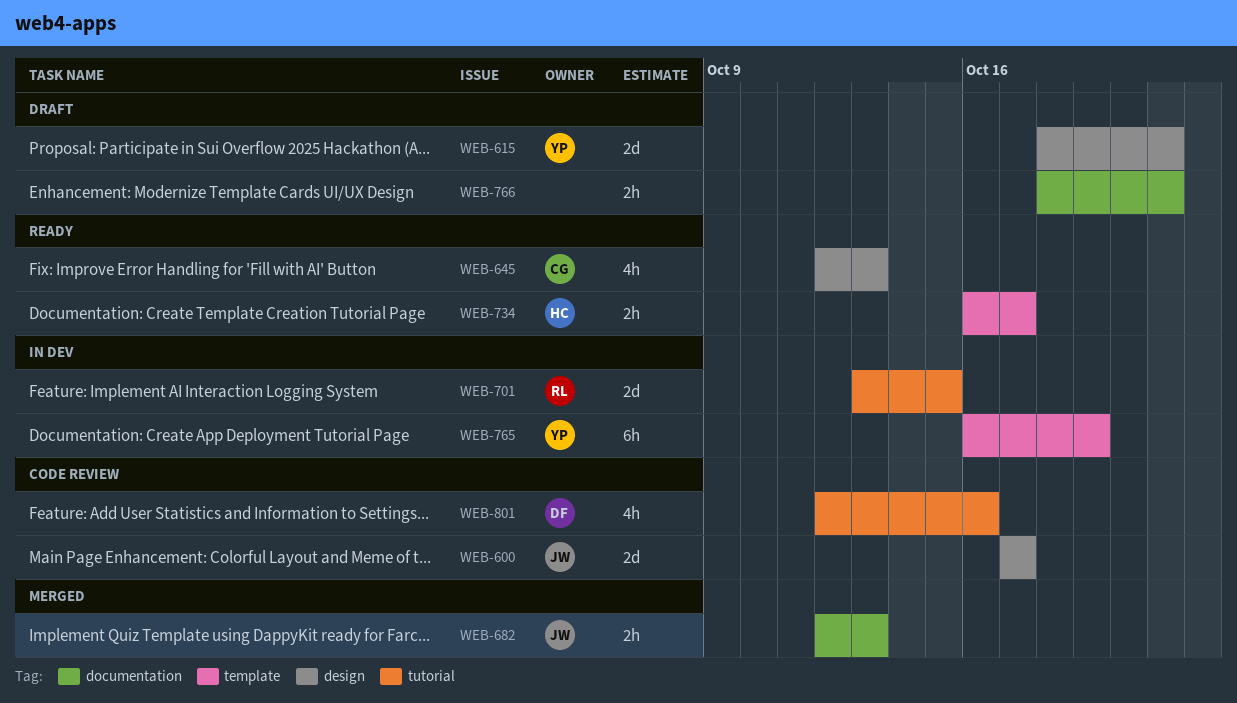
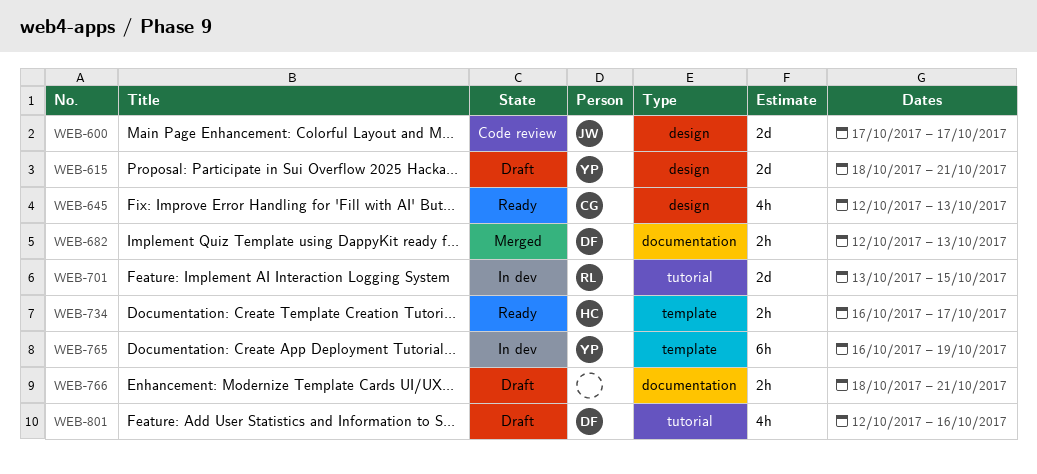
WEB-682, owner: JW -> DF
WEB-801, status: Code review -> Draft

